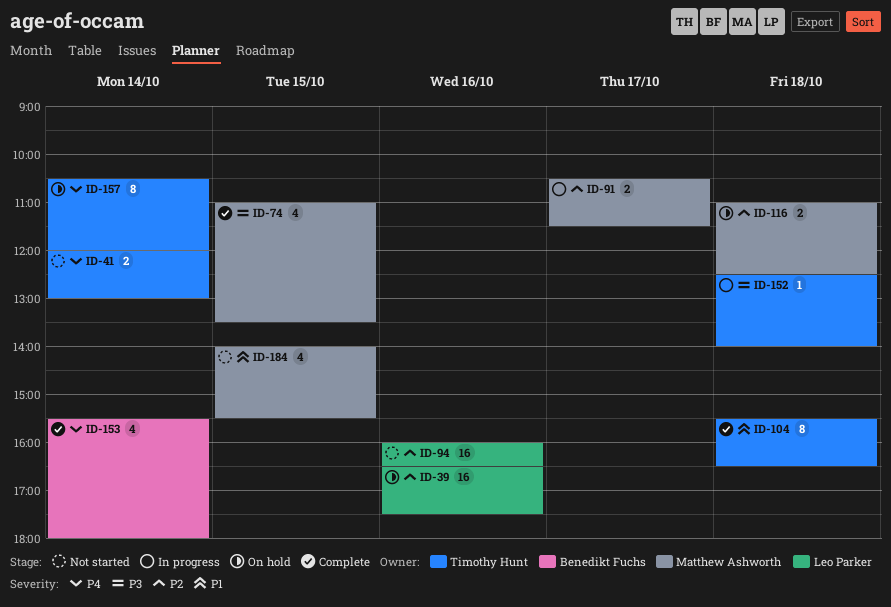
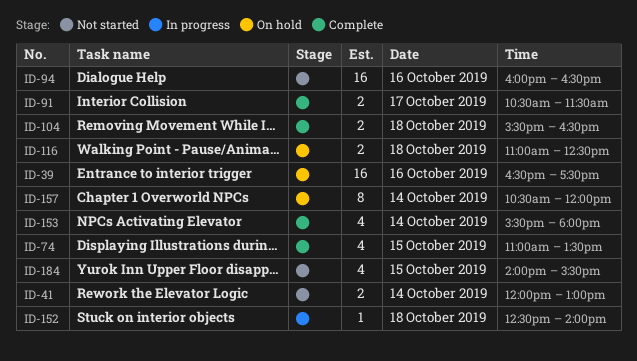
ID-91, status: In progress -> Complete
ID-104, estimate: 8 -> 2

